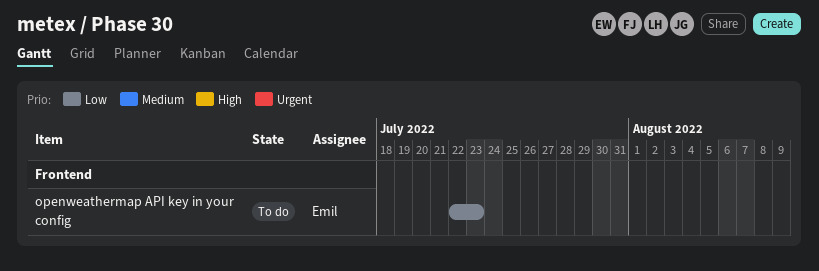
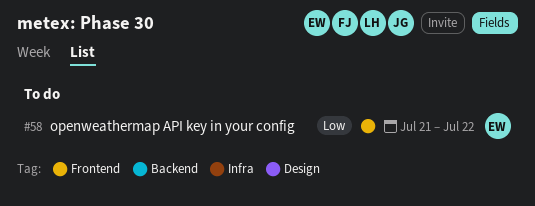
openweathermap API key in your config, start: Jul 22 -> Jul 21
openweathermap API key in your config, due: Jul 23 -> Jul 22

